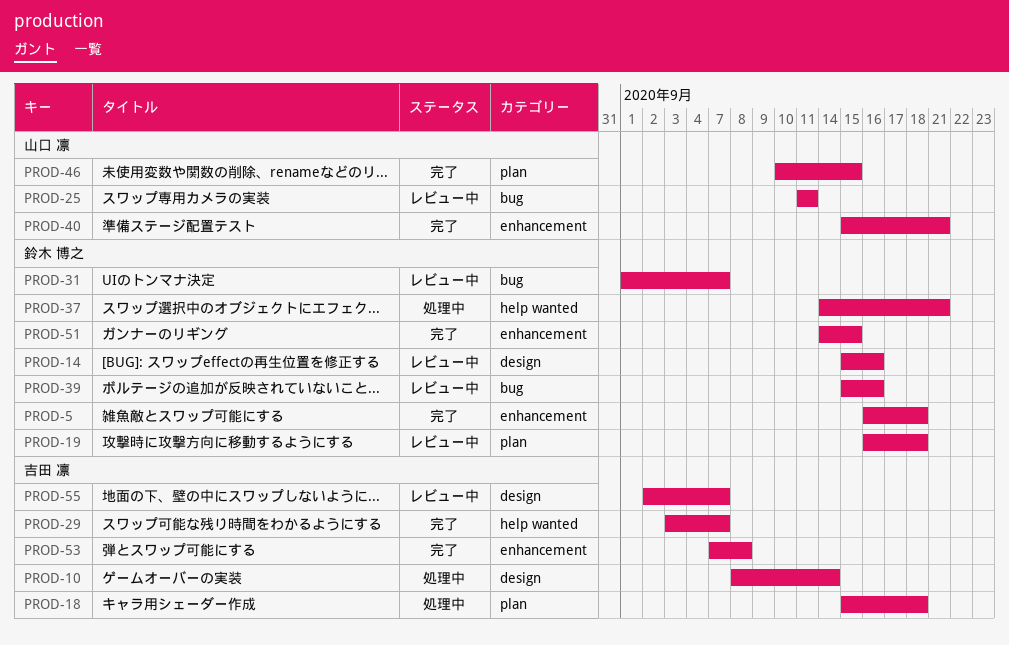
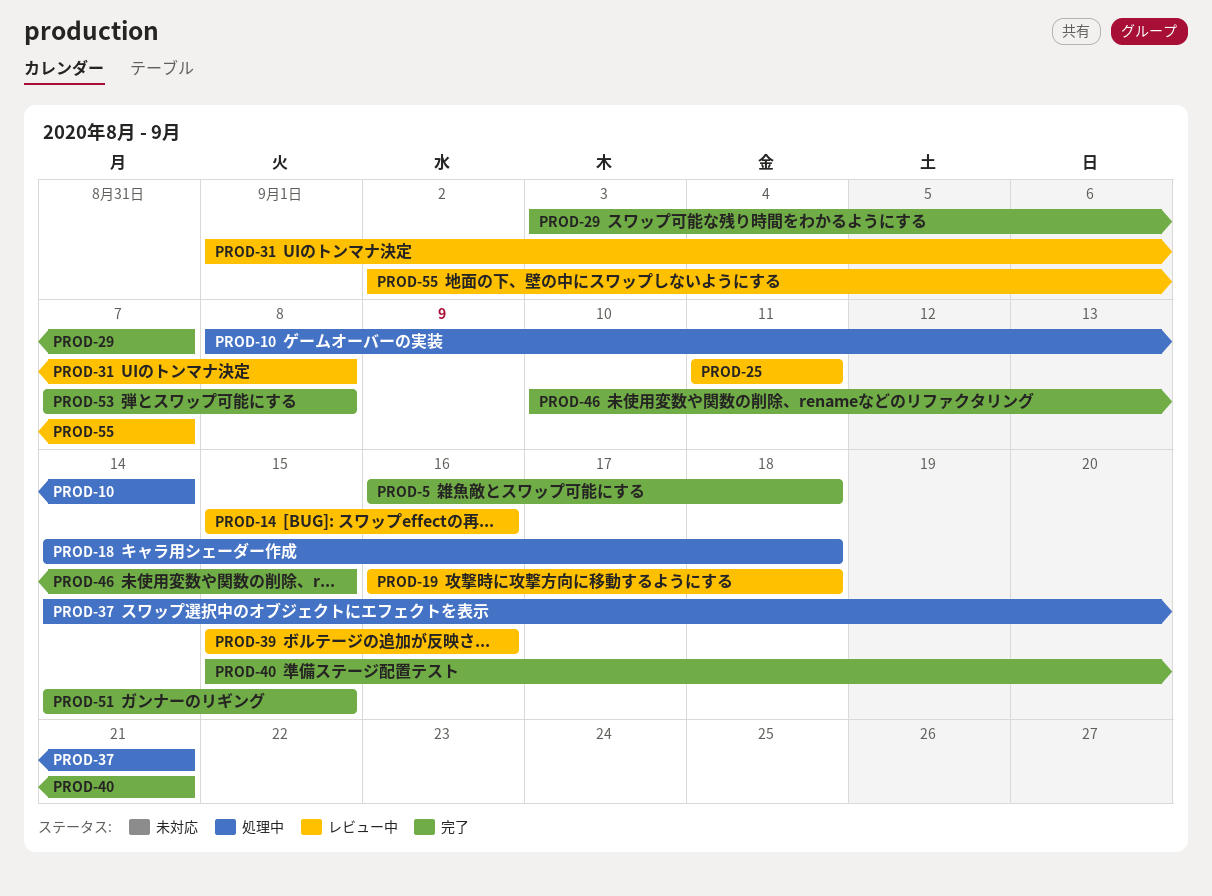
PROD-18, start: Sep 15 -> Sep 14
PROD-31, due: Sep 7 -> Sep 8

